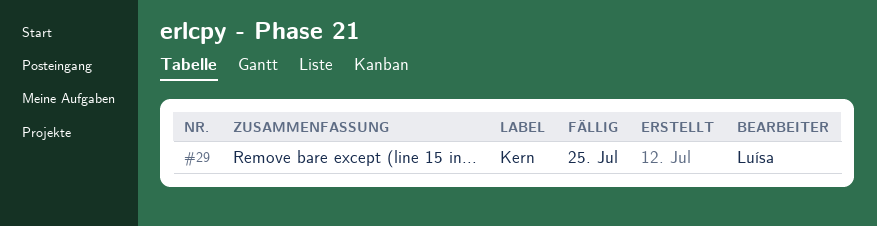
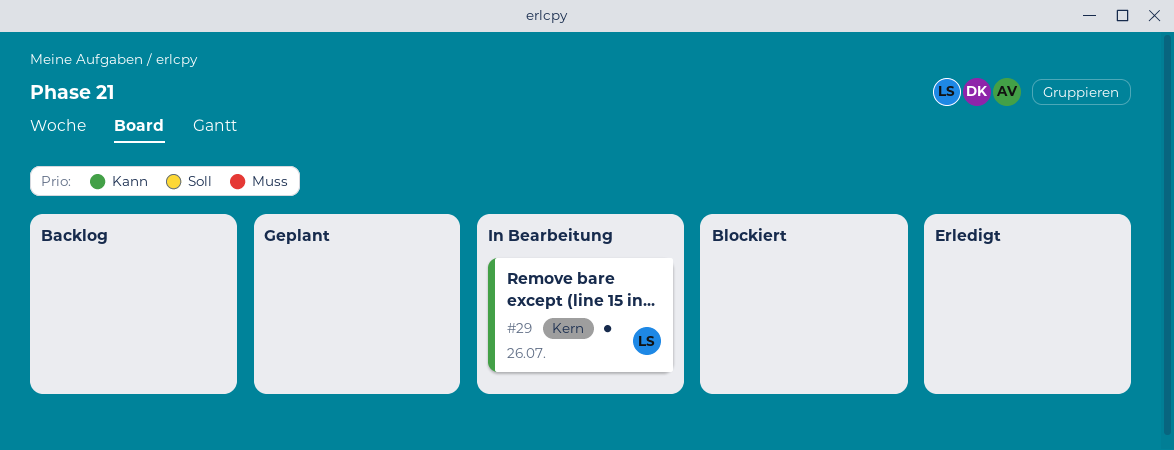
#29, due: Jul 25 -> Jul 26

